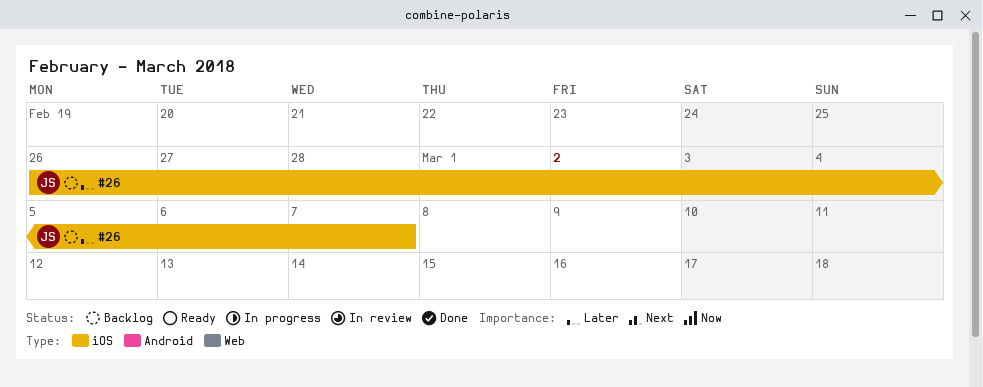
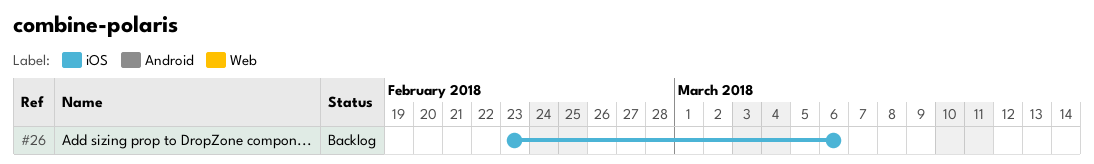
#26, start: Feb 26 -> Feb 23
#26, due: Mar 7 -> Mar 6

